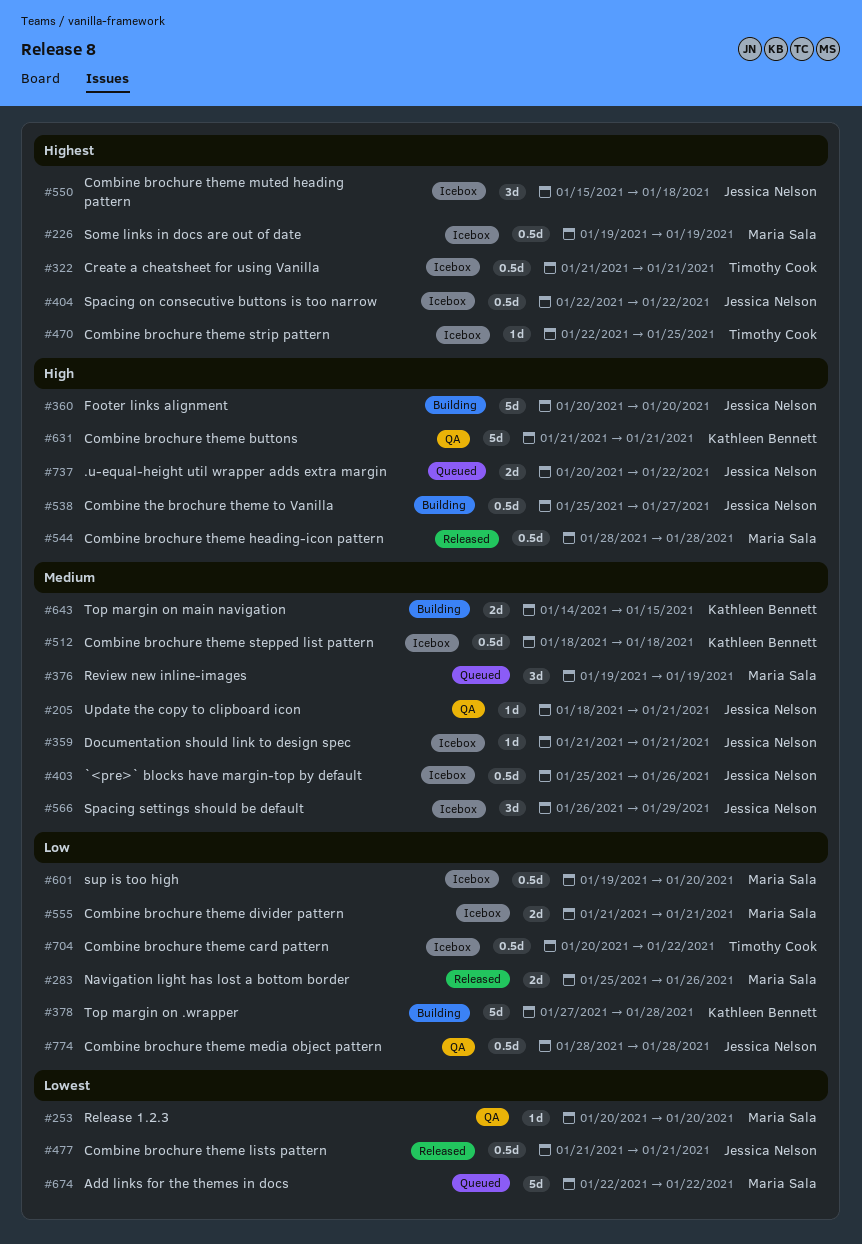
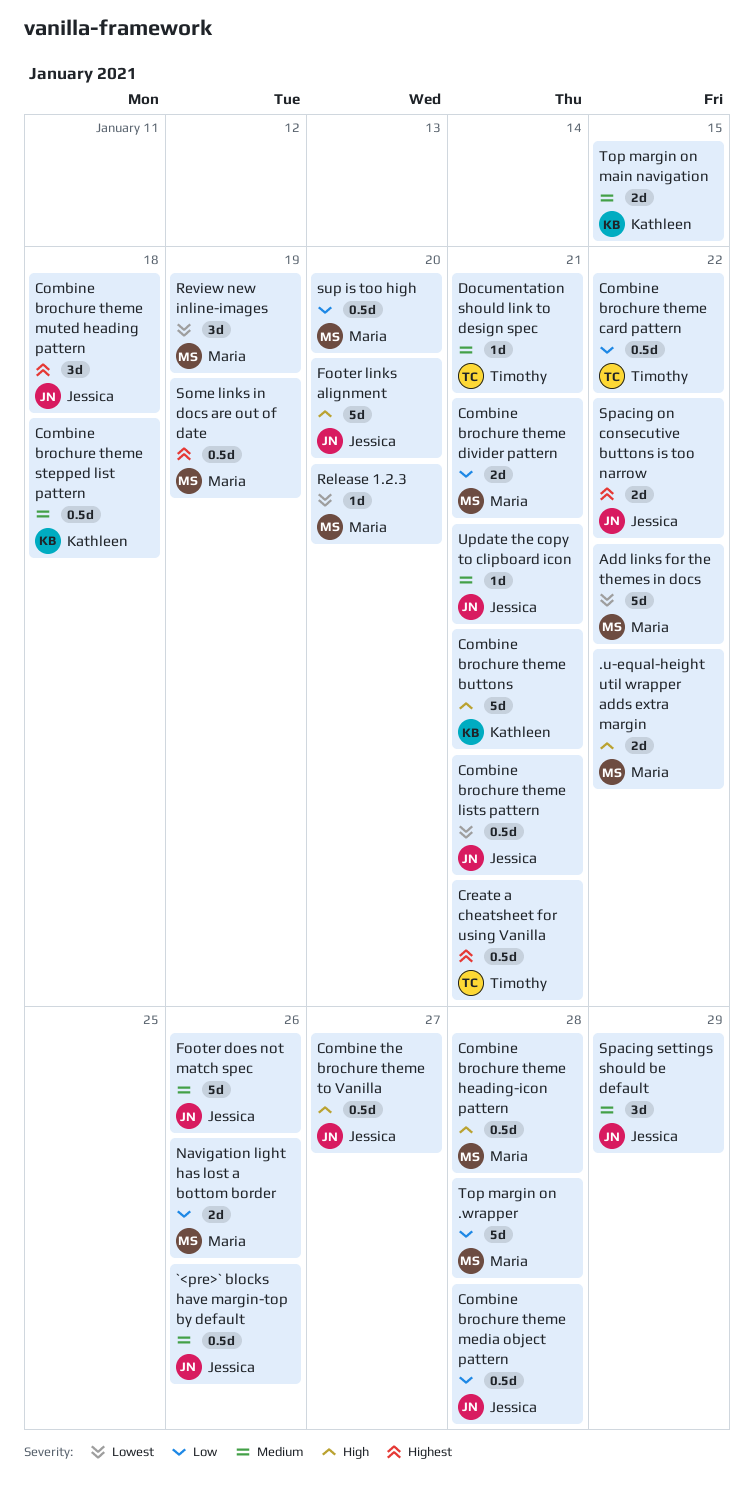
.u-equal-height util wrapper adds extra margin, owner: Jessica Nelson -> Maria Sala
Combine brochure theme strip pattern: present -> none
Documentation should link to design spec, owner: Jessica Nelson -> Timothy Cook
Footer does not match spec: none -> present
Review new inline-images, priority: Medium -> Lowest
Spacing on consecutive buttons is too narrow, estimate: 0.5d -> 2d
Top margin on .wrapper, owner: Kathleen Bennett -> Maria Sala

